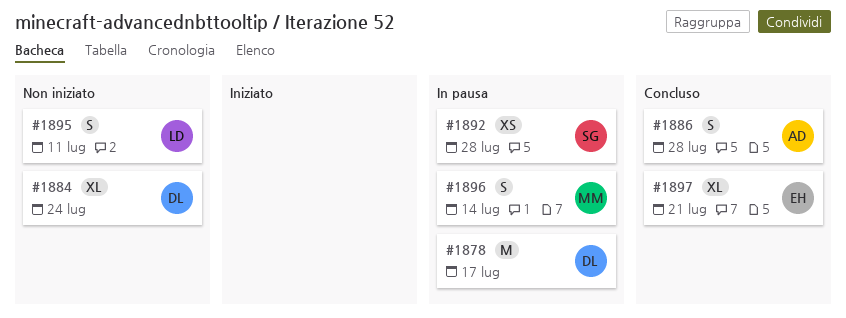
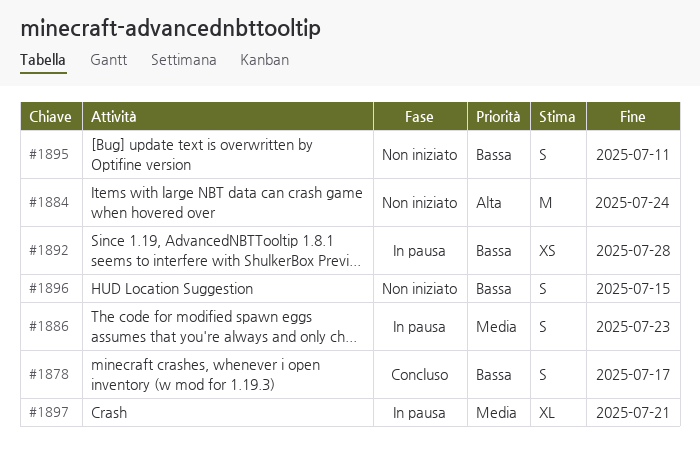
#1878, status: In pausa -> Concluso
#1878, estimate: M -> S
#1884, estimate: XL -> M
#1886, status: Concluso -> In pausa
#1886, due: Jul 28 -> Jul 23
#1896, status: In pausa -> Non iniziato
#1896, due: Jul 14 -> Jul 15
#1897, status: Concluso -> In pausa

